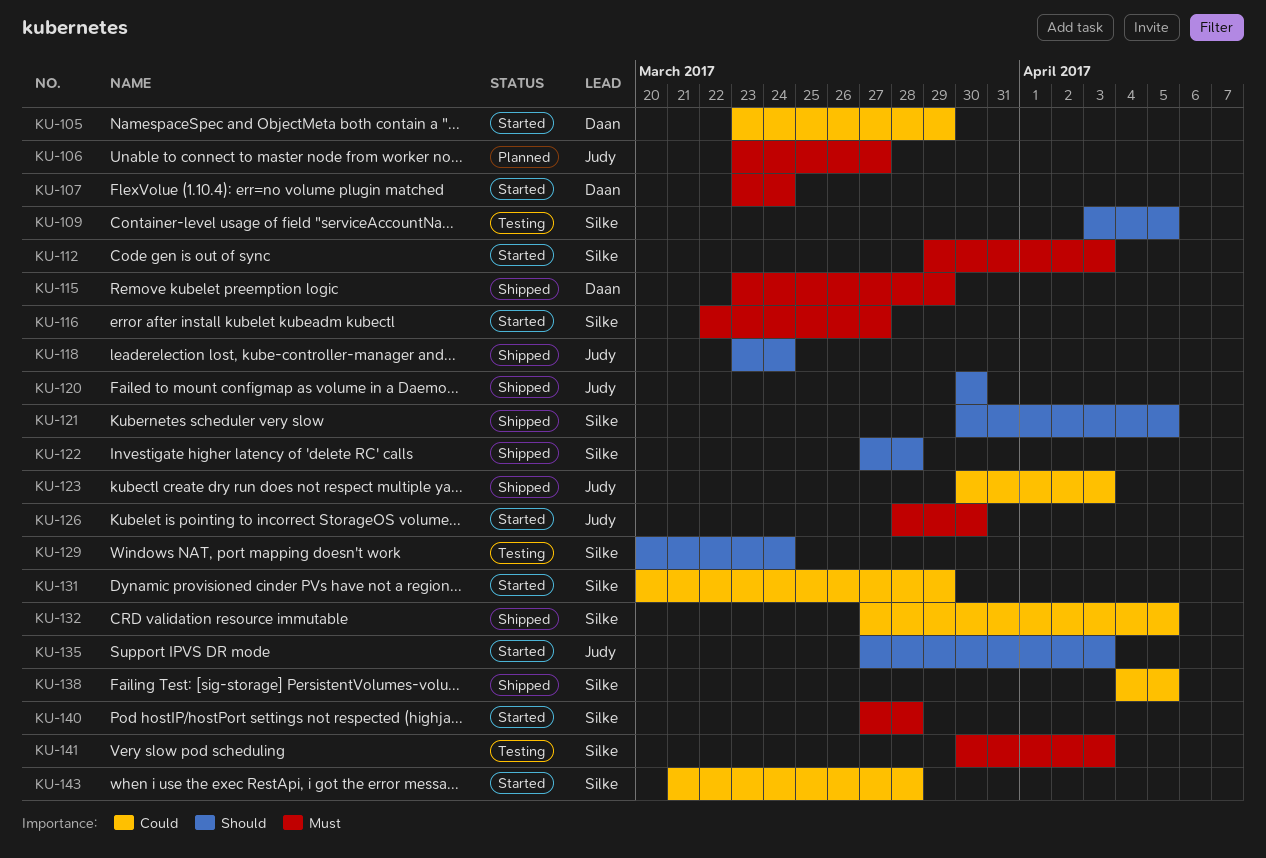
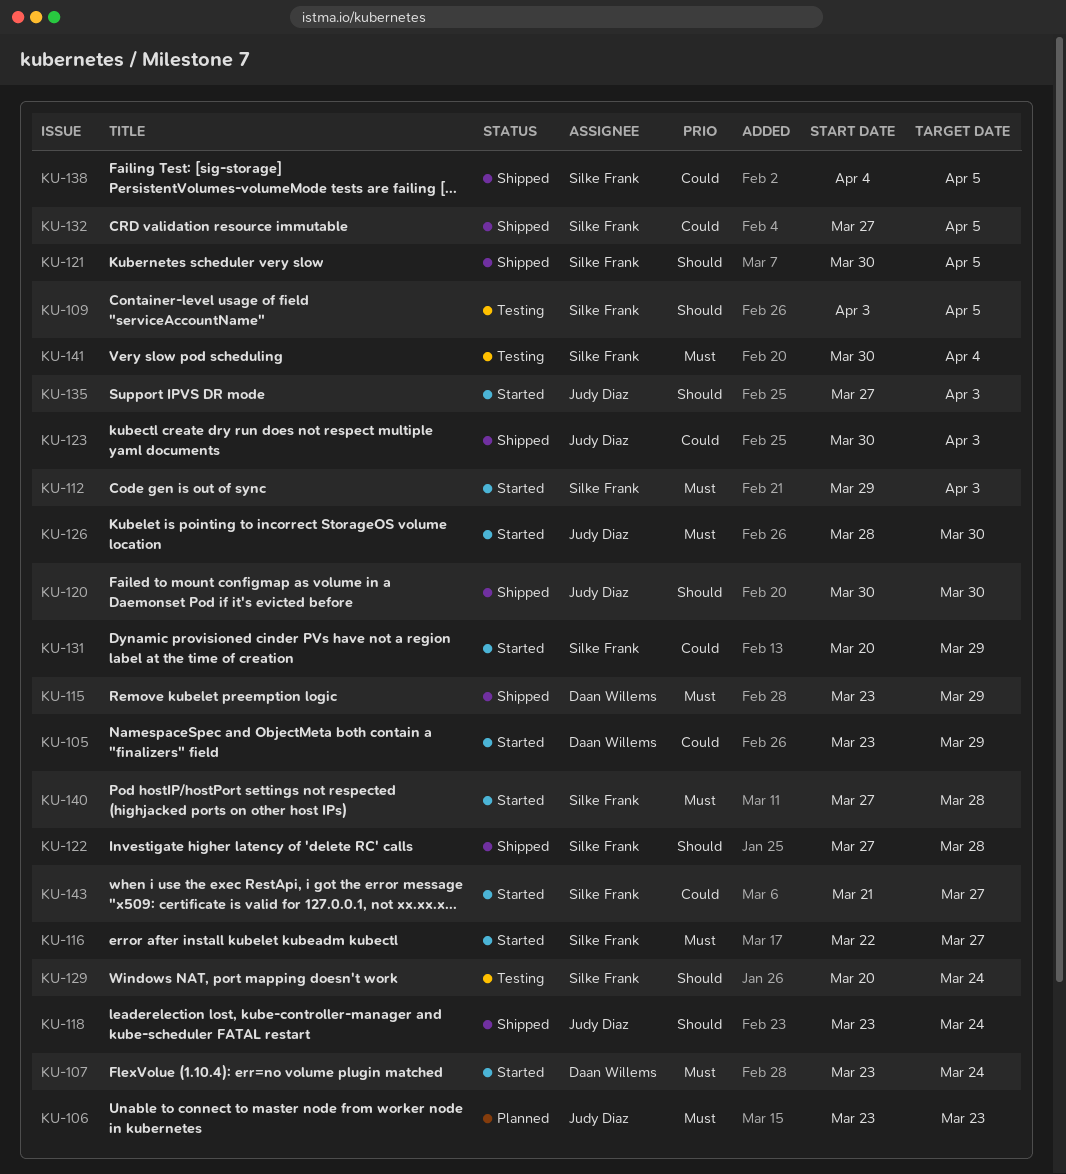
KU-106, due: Mar 27 -> Mar 23
KU-141, due: Apr 3 -> Apr 4
KU-143, due: Mar 28 -> Mar 27

